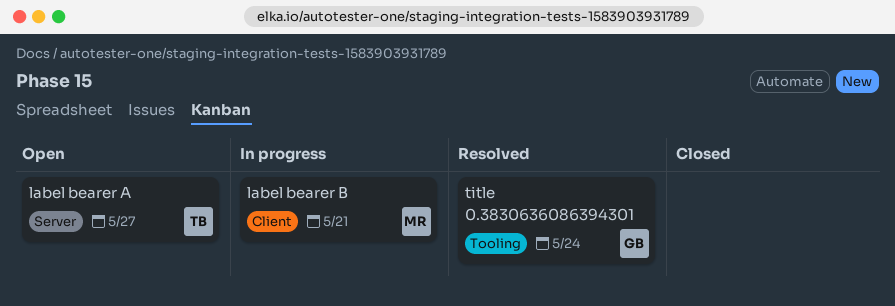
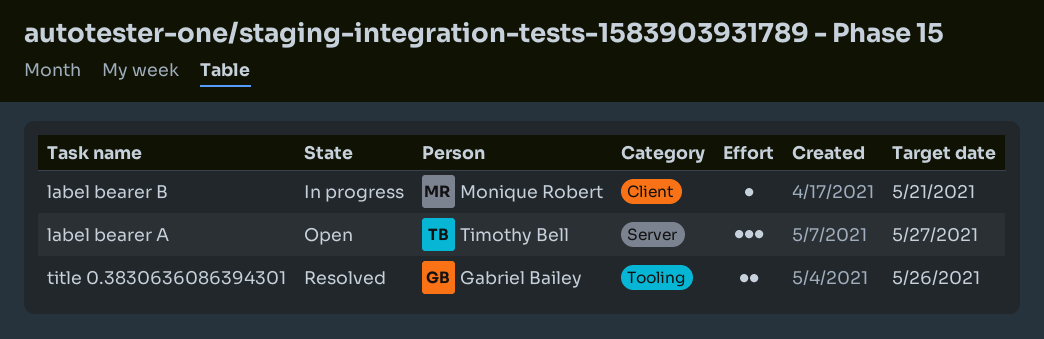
title 0.3830636086394301, due: May 24 -> May 26

